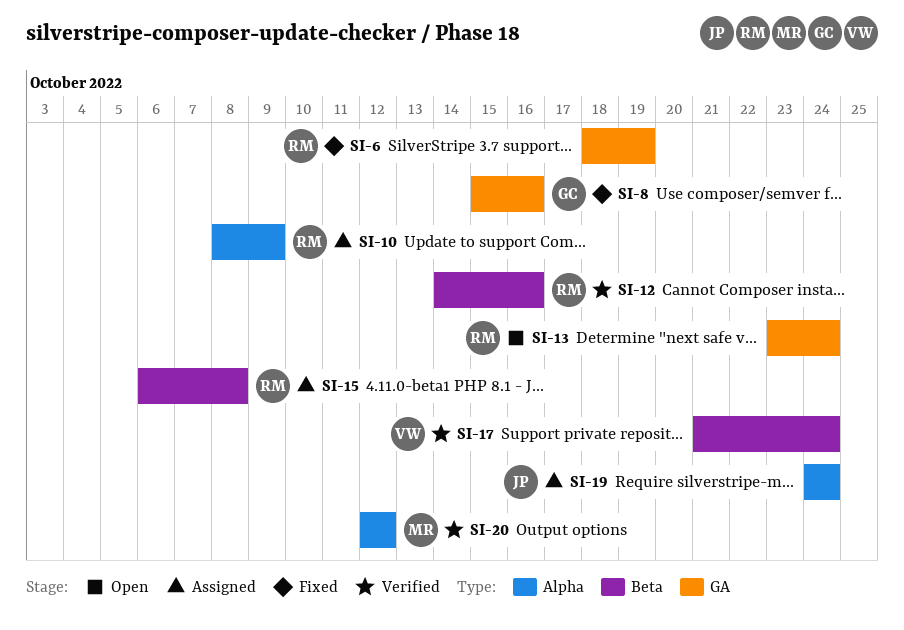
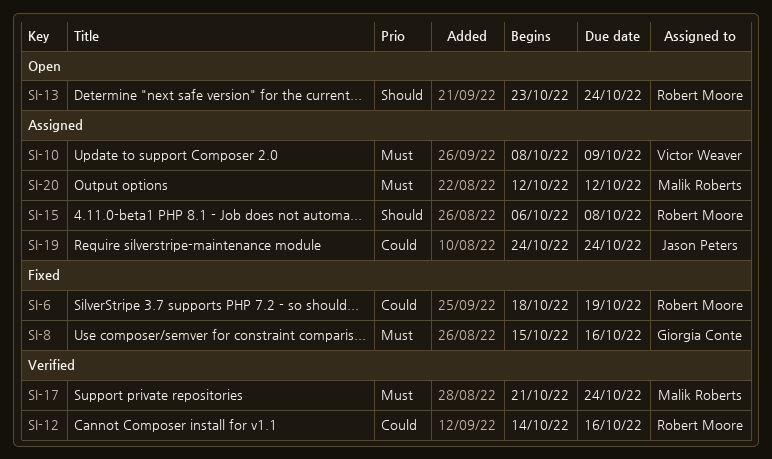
SI-10, owner: Robert Moore -> Victor Weaver
SI-17, owner: Victor Weaver -> Malik Roberts
SI-20, status: Verified -> Assigned

